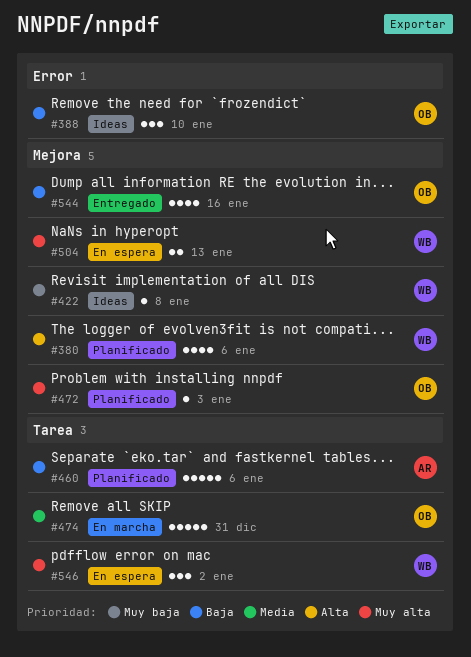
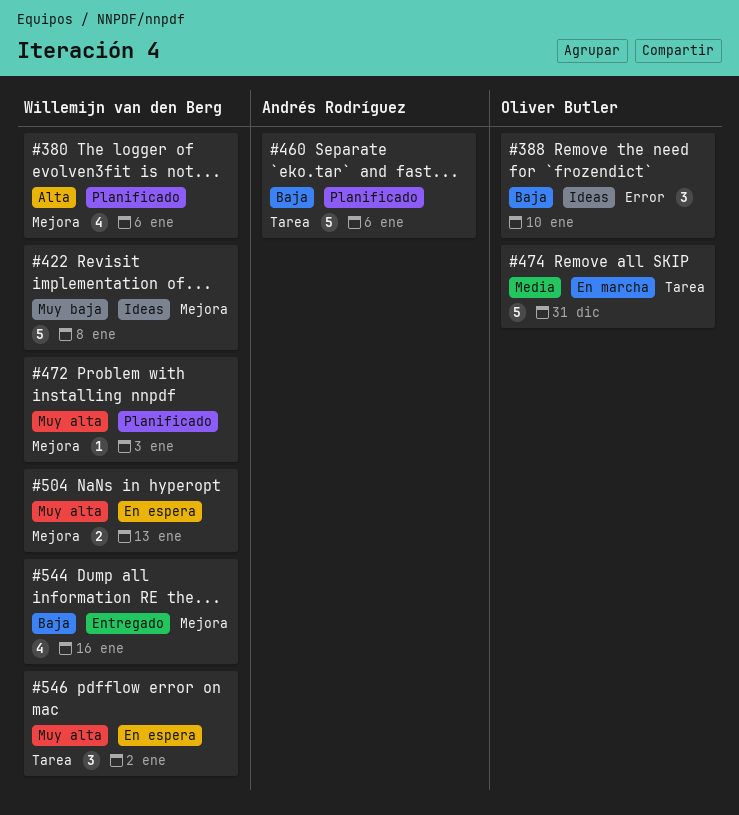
#422, estimate: 1 -> 5
#472, owner: Oliver Butler -> Willemijn van den Berg
#544, owner: Oliver Butler -> Willemijn van den Berg

